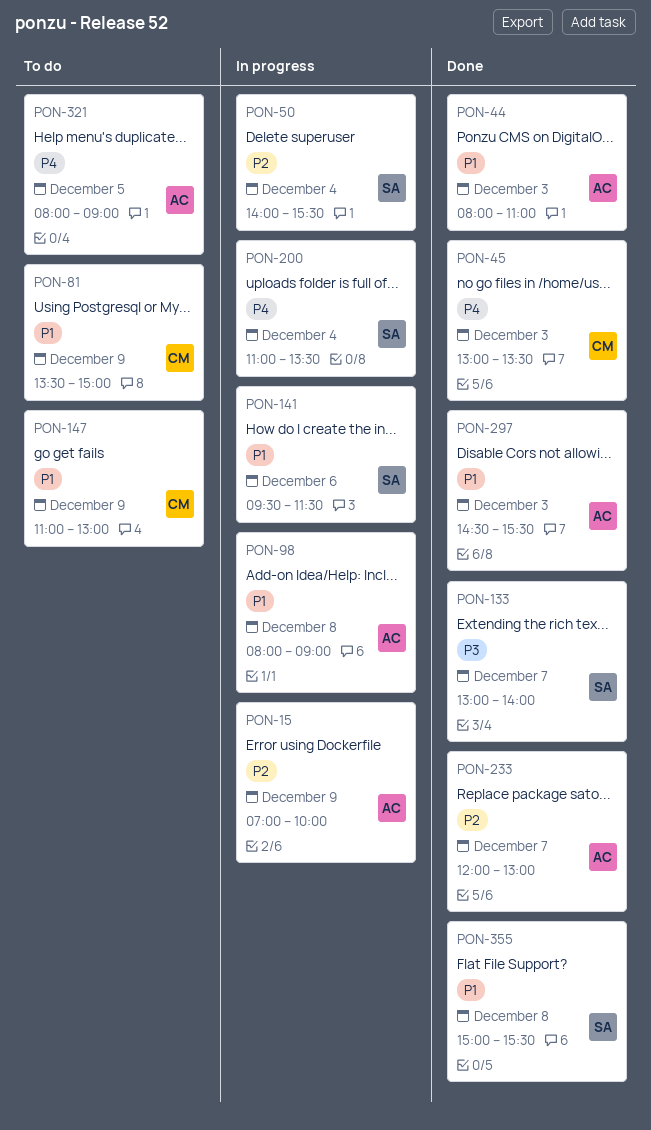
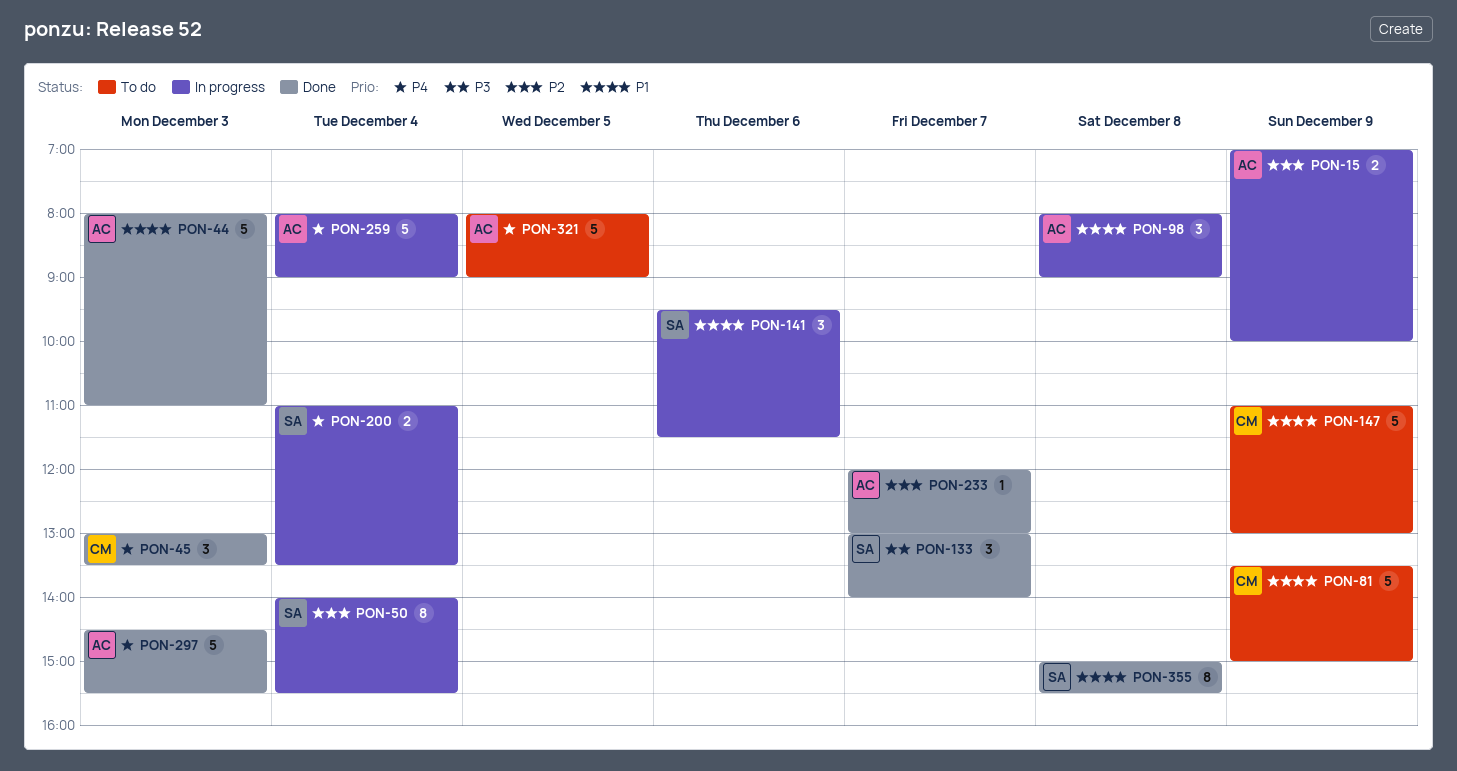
PON-259: none -> present
PON-297, priority: P1 -> P4

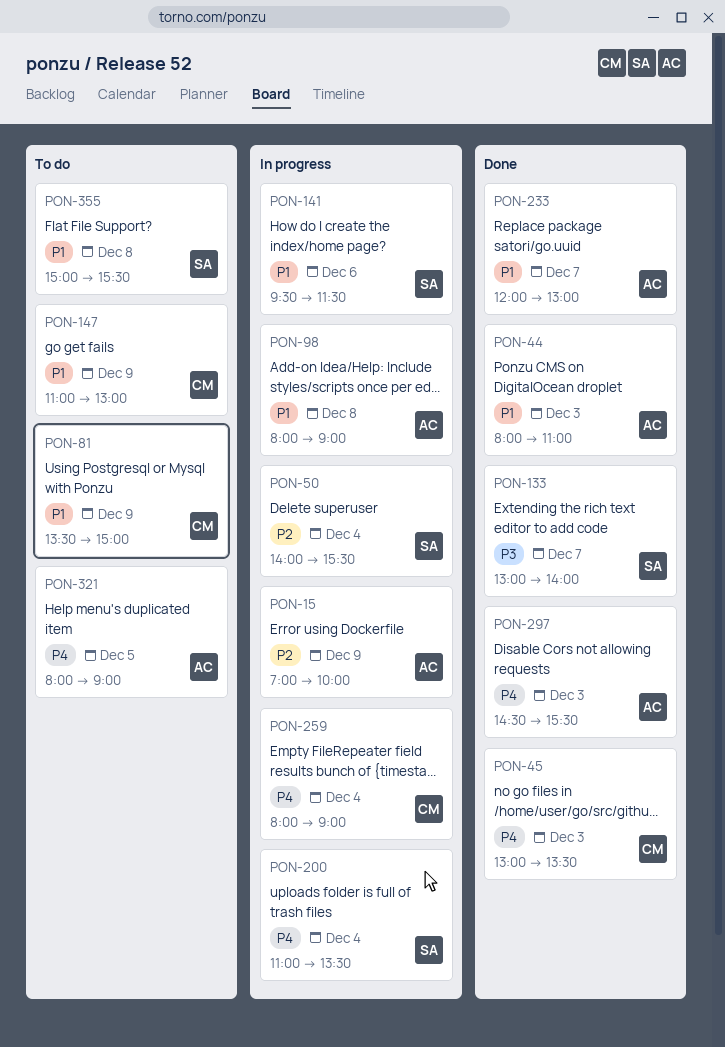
PON-233, priority: P2 -> P1
PON-259, owner: AC -> CM
PON-355, status: Done -> To do

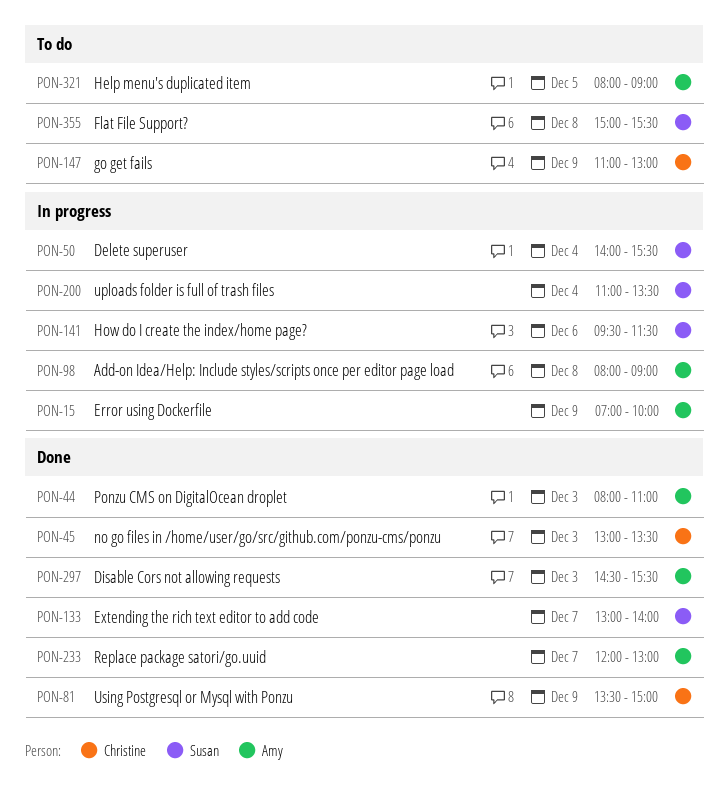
PON-81, status: To do -> Done
PON-259: present -> none

